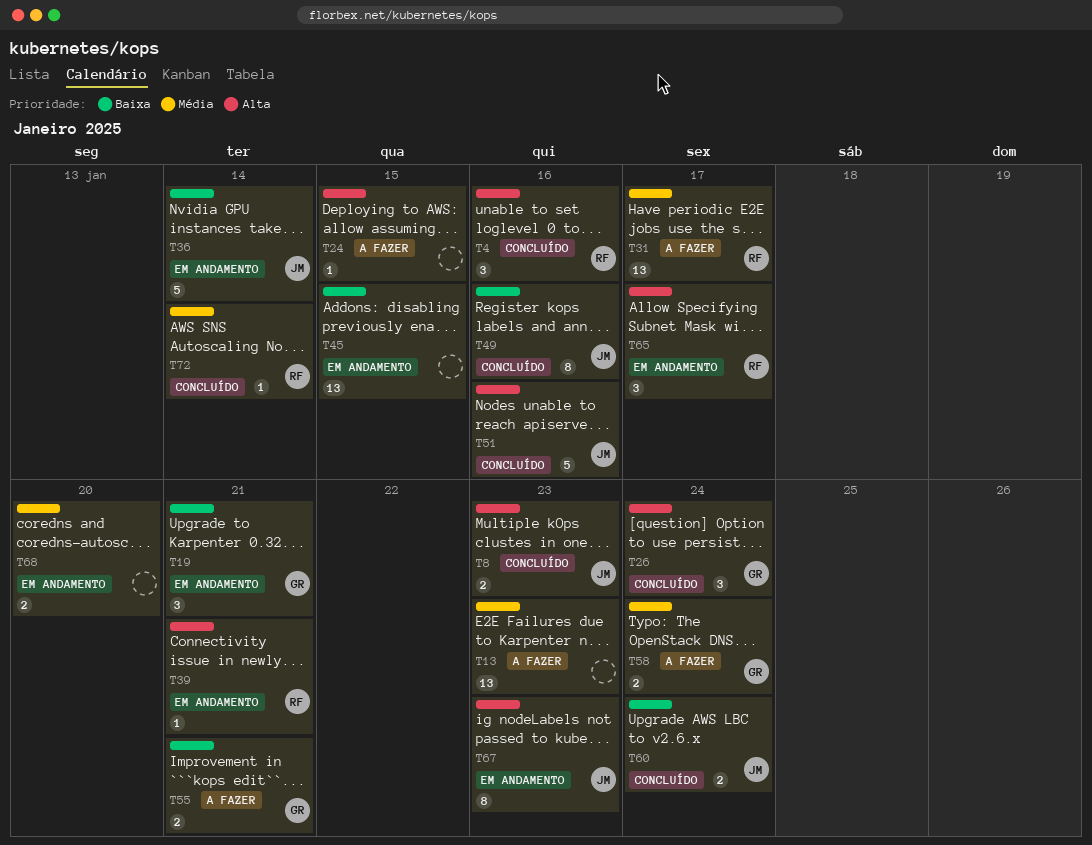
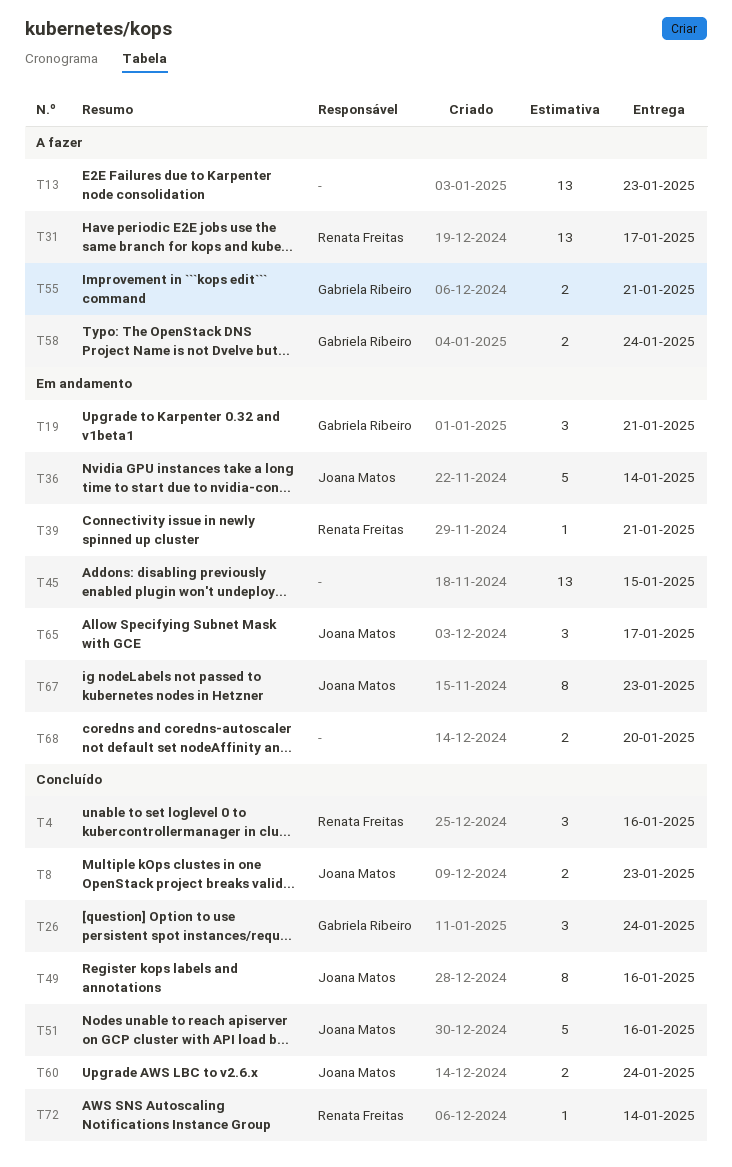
T24: present -> none
T65, owner: Renata Freitas -> Joana Matos

